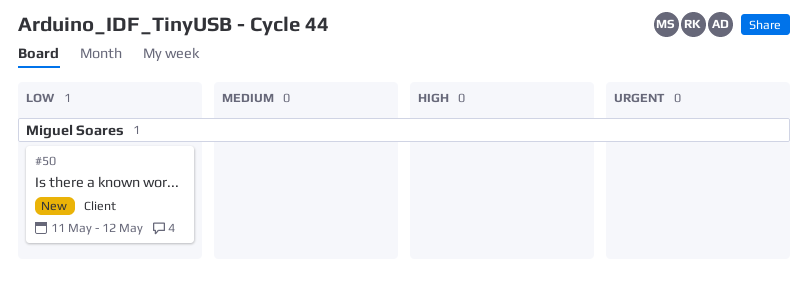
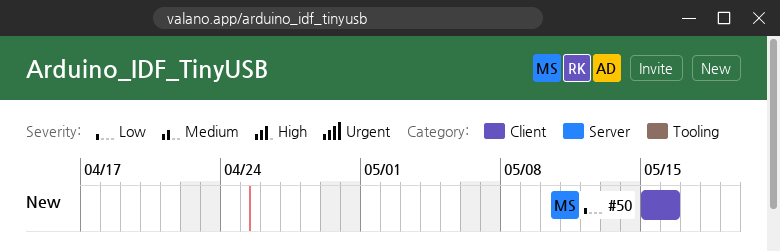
#50, start: May 11 -> May 15
#50, due: May 12 -> May 16

